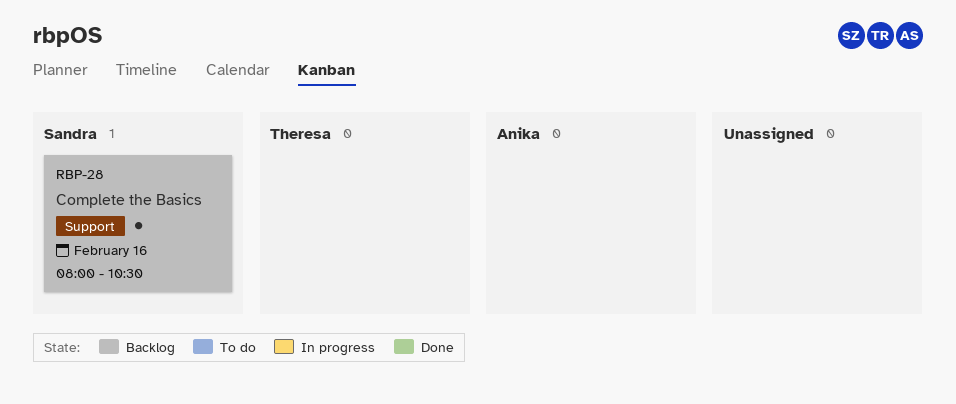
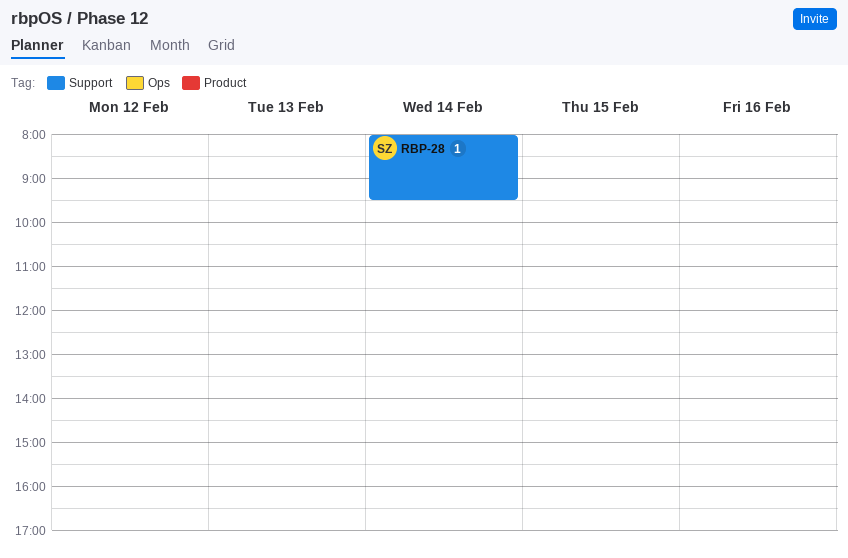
RBP-28, day: Feb 16 -> Feb 14
RBP-28, ends: 10:30 -> 09:30

